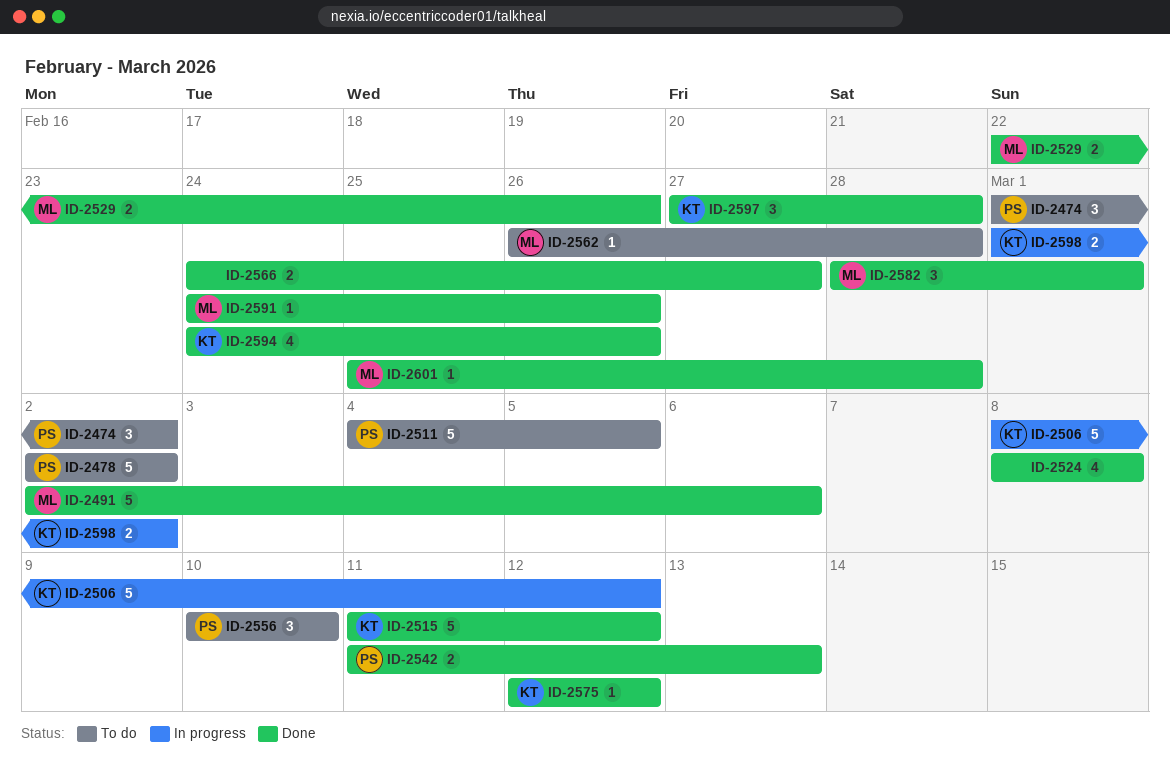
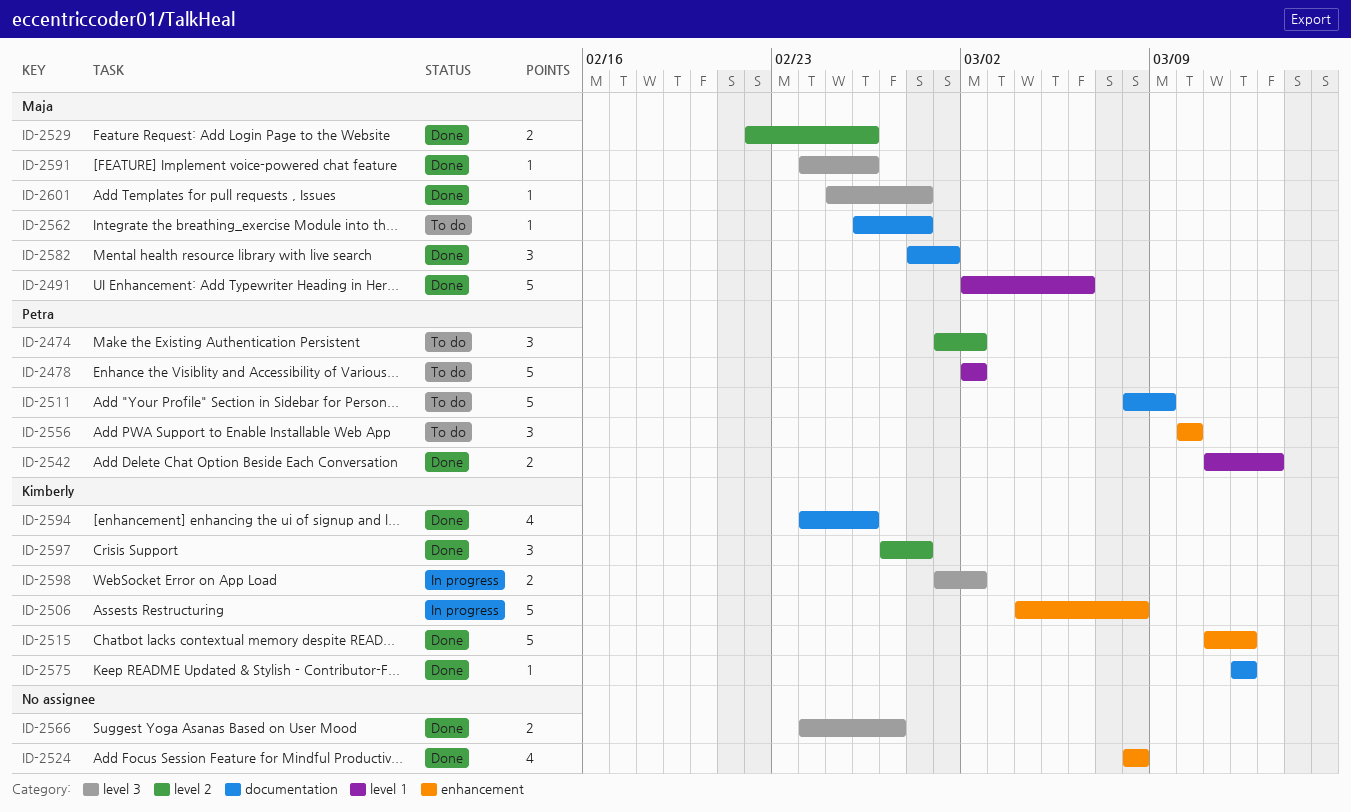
ID-2506, start: Mar 8 -> Mar 4
ID-2506, due: Mar 12 -> Mar 8
ID-2511, start: Mar 4 -> Mar 8
ID-2511, due: Mar 5 -> Mar 9

